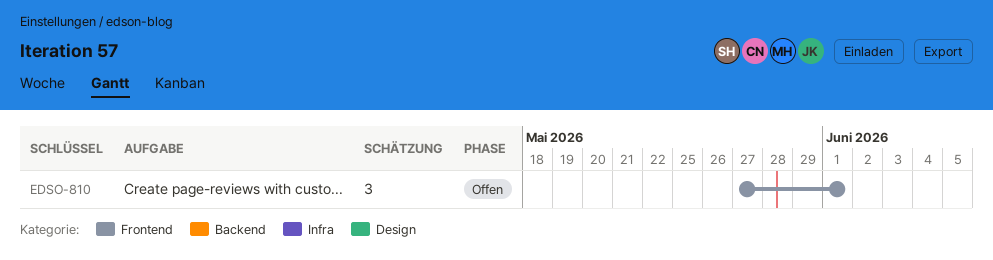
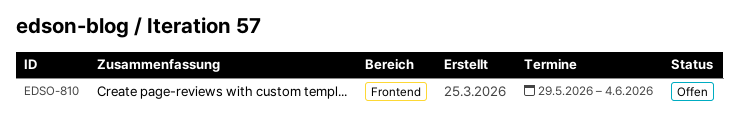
EDSO-810, start: May 27 -> May 29
EDSO-810, due: Jun 1 -> Jun 4

